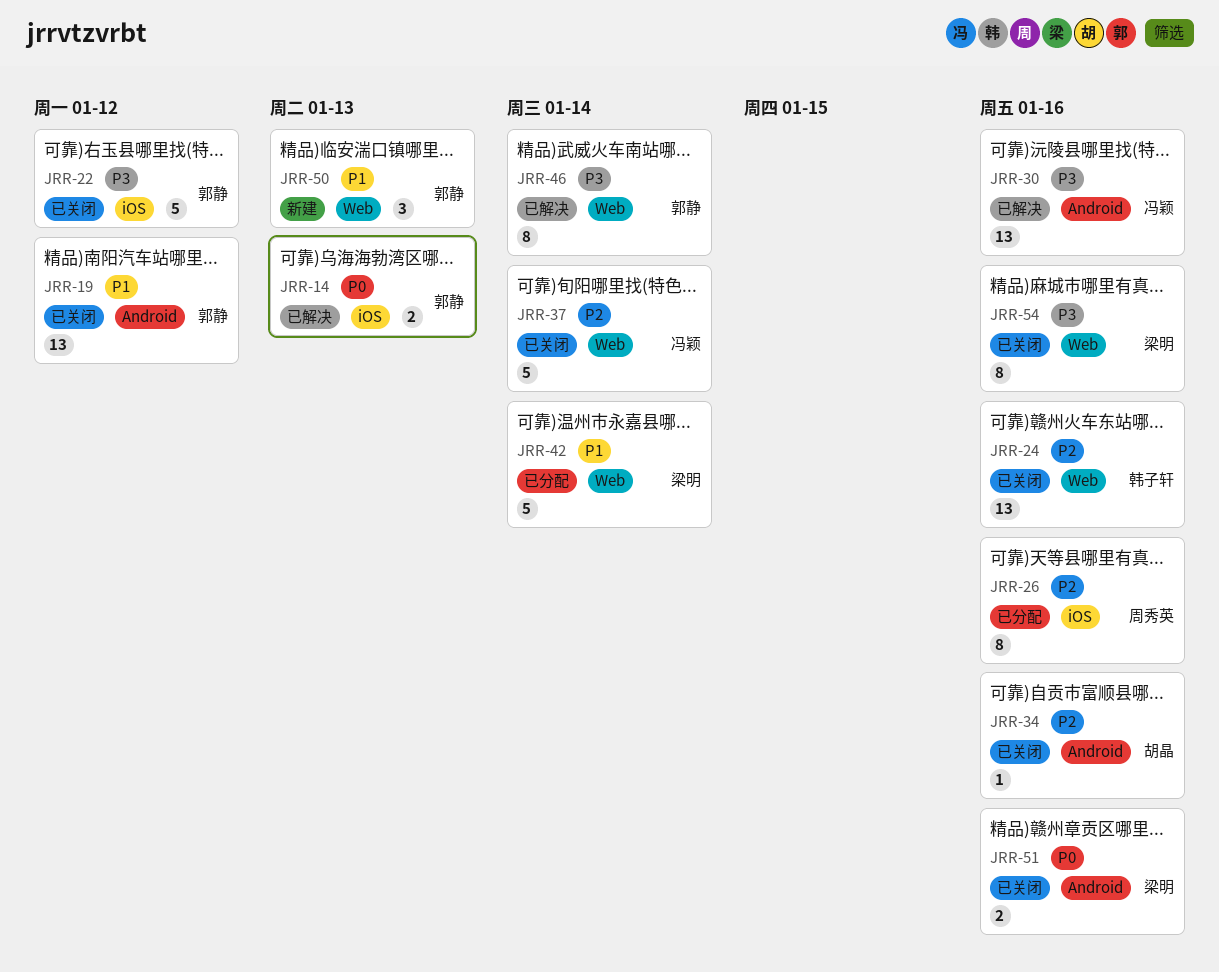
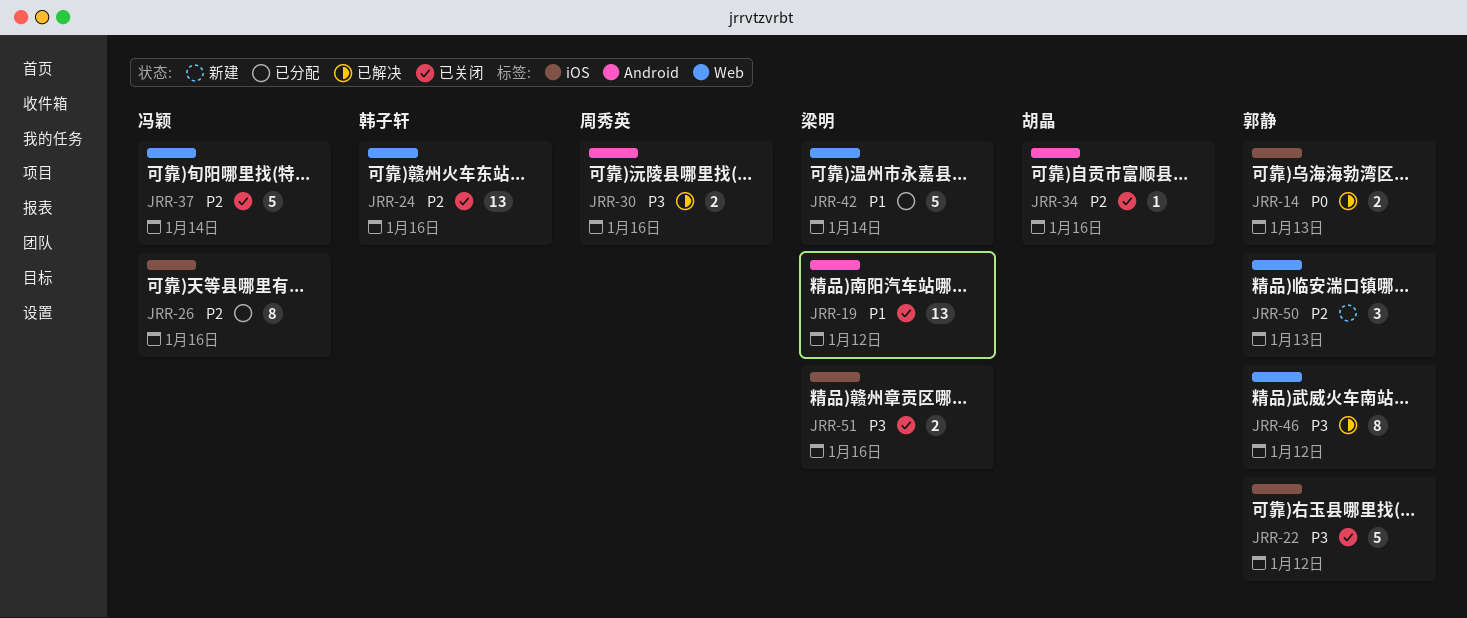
JRR-19, owner: 郭静 -> 梁明
JRR-26, owner: 周秀英 -> 冯颖
JRR-30, owner: 冯颖 -> 周秀英
JRR-30, estimate: 13 -> 2
JRR-46, due: Jan 14 -> Jan 12
JRR-50, priority: P1 -> P2
JRR-51, priority: P0 -> P3
JRR-51, label: Android -> iOS
JRR-54: present -> none

